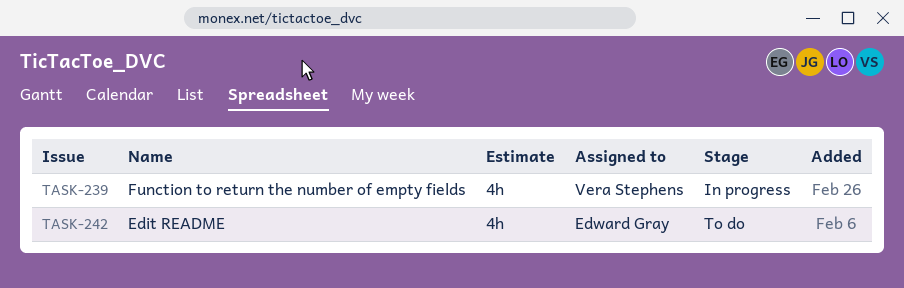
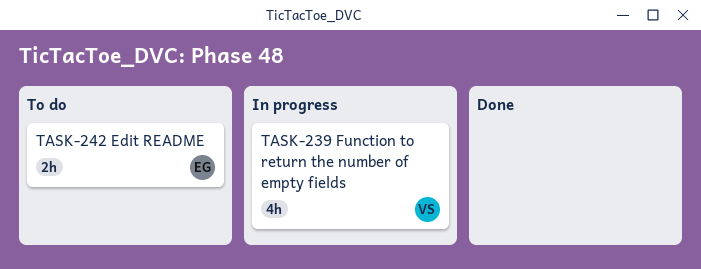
TASK-242, estimate: 4h -> 2h

